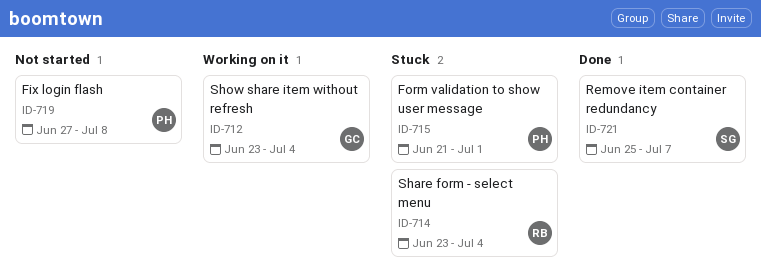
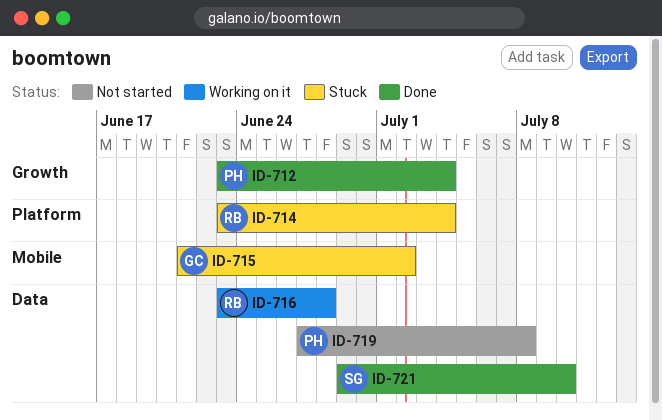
ID-712, status: Working on it -> Done
ID-712, owner: GC -> PH
ID-715, owner: PH -> GC
ID-715, due: Jul 1 -> Jul 2
ID-716: none -> present
ID-721, start: Jun 25 -> Jun 29
ID-721, due: Jul 7 -> Jul 10

